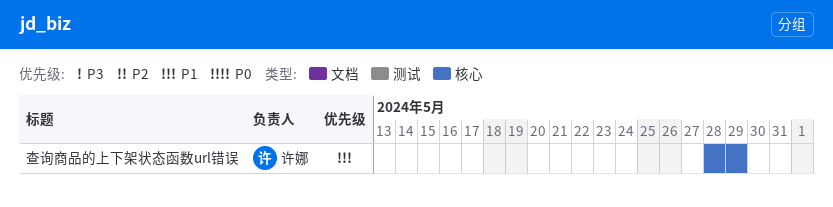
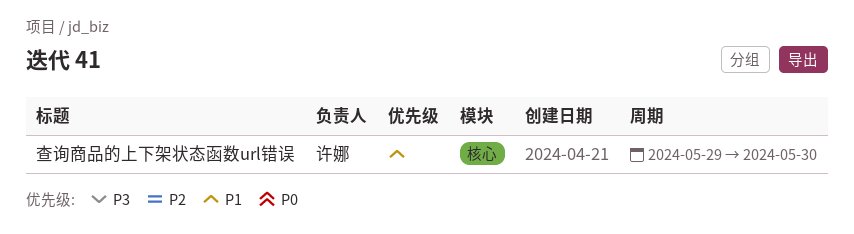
查询商品的上下架状态函数url错误, start: May 28 -> May 29
查询商品的上下架状态函数url错误, due: May 29 -> May 30

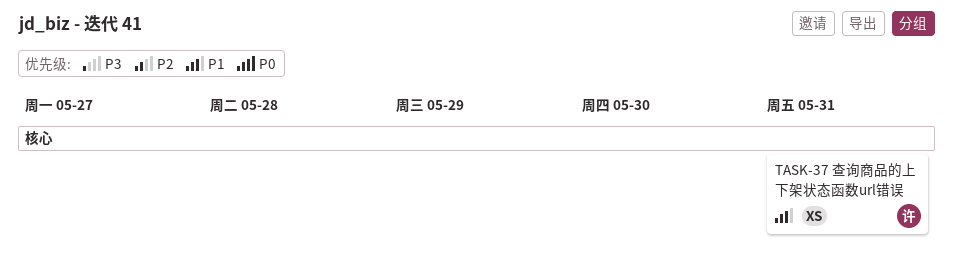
查询商品的上下架状态函数url错误, due: May 30 -> May 31

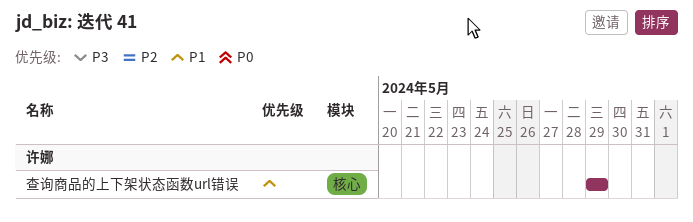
查询商品的上下架状态函数url错误, due: May 31 -> May 29

